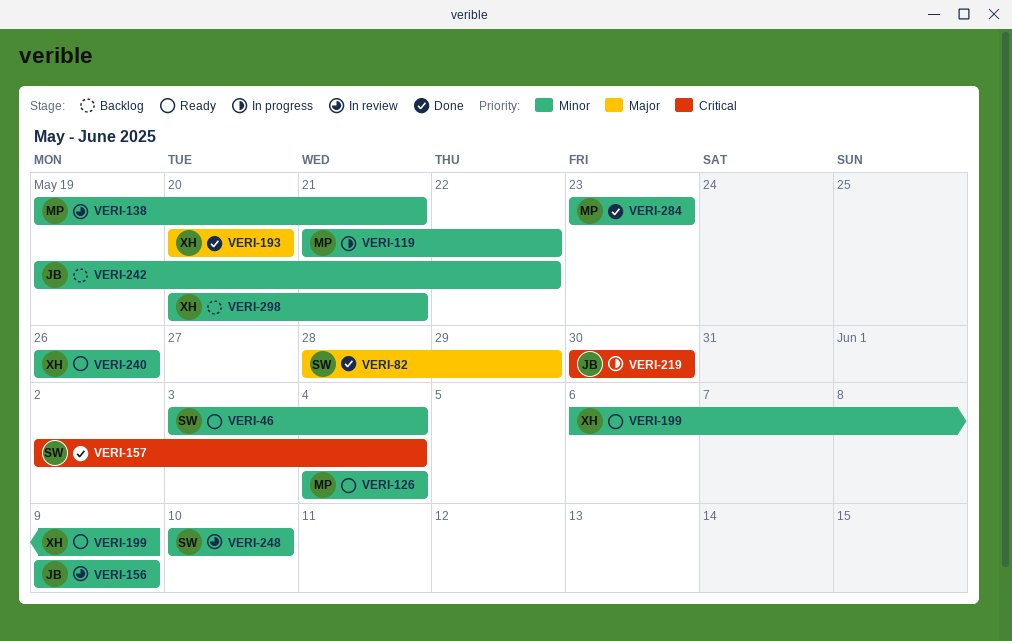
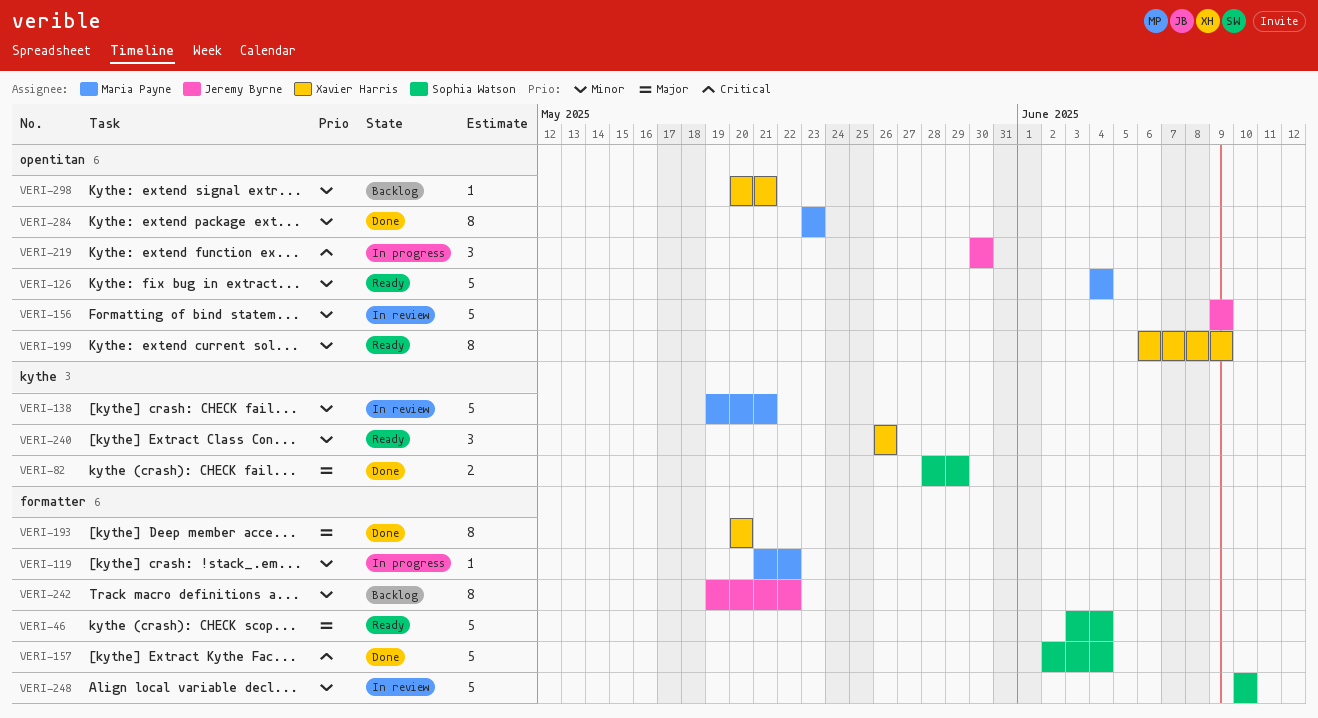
VERI-46, priority: Minor -> Major

